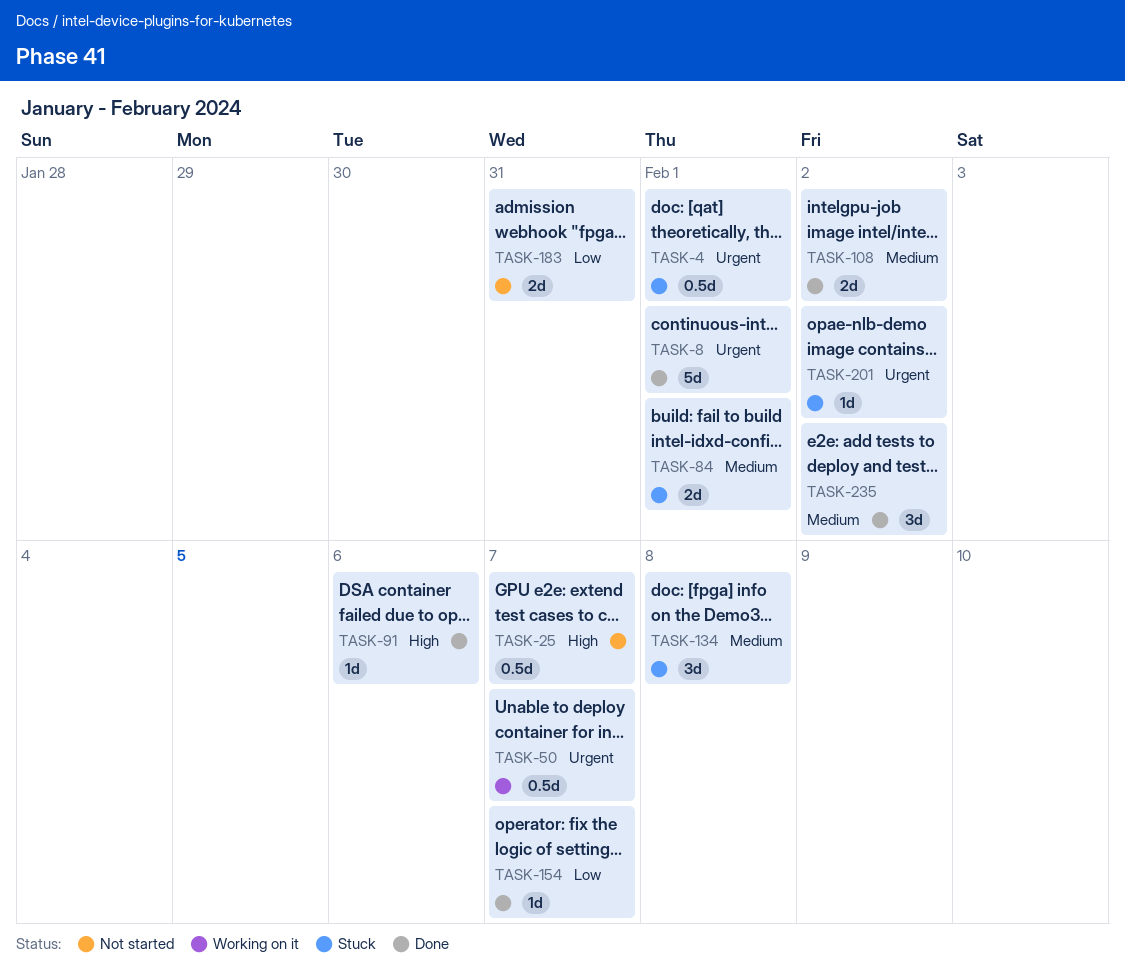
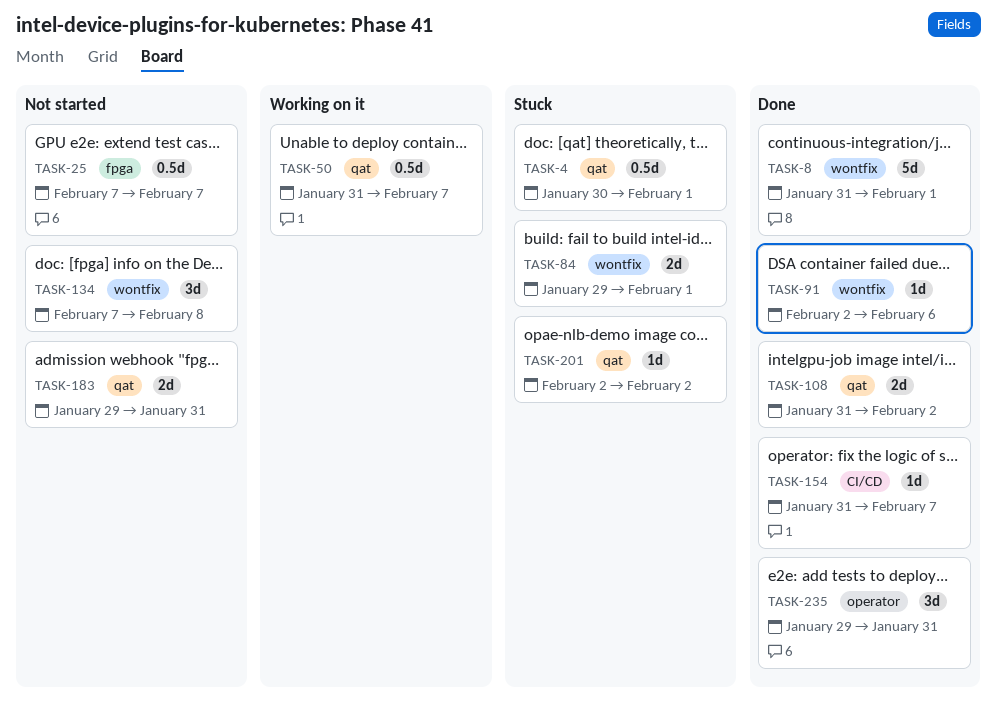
TASK-134, status: Stuck -> Not started
TASK-235, due: Feb 2 -> Jan 31

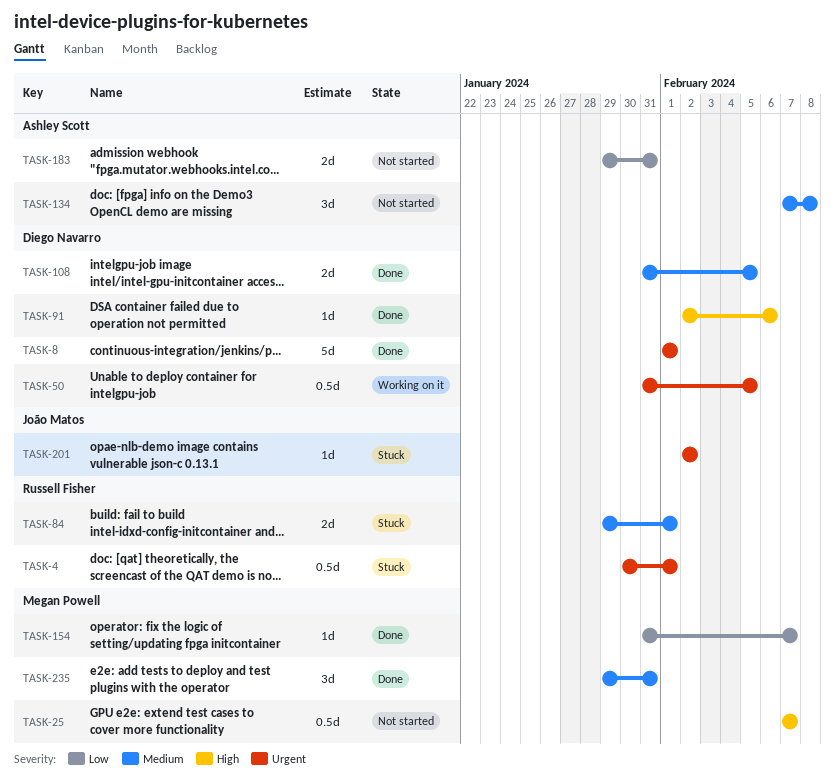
TASK-8, start: Jan 31 -> Feb 1
TASK-50, due: Feb 7 -> Feb 5
TASK-108, due: Feb 2 -> Feb 5

